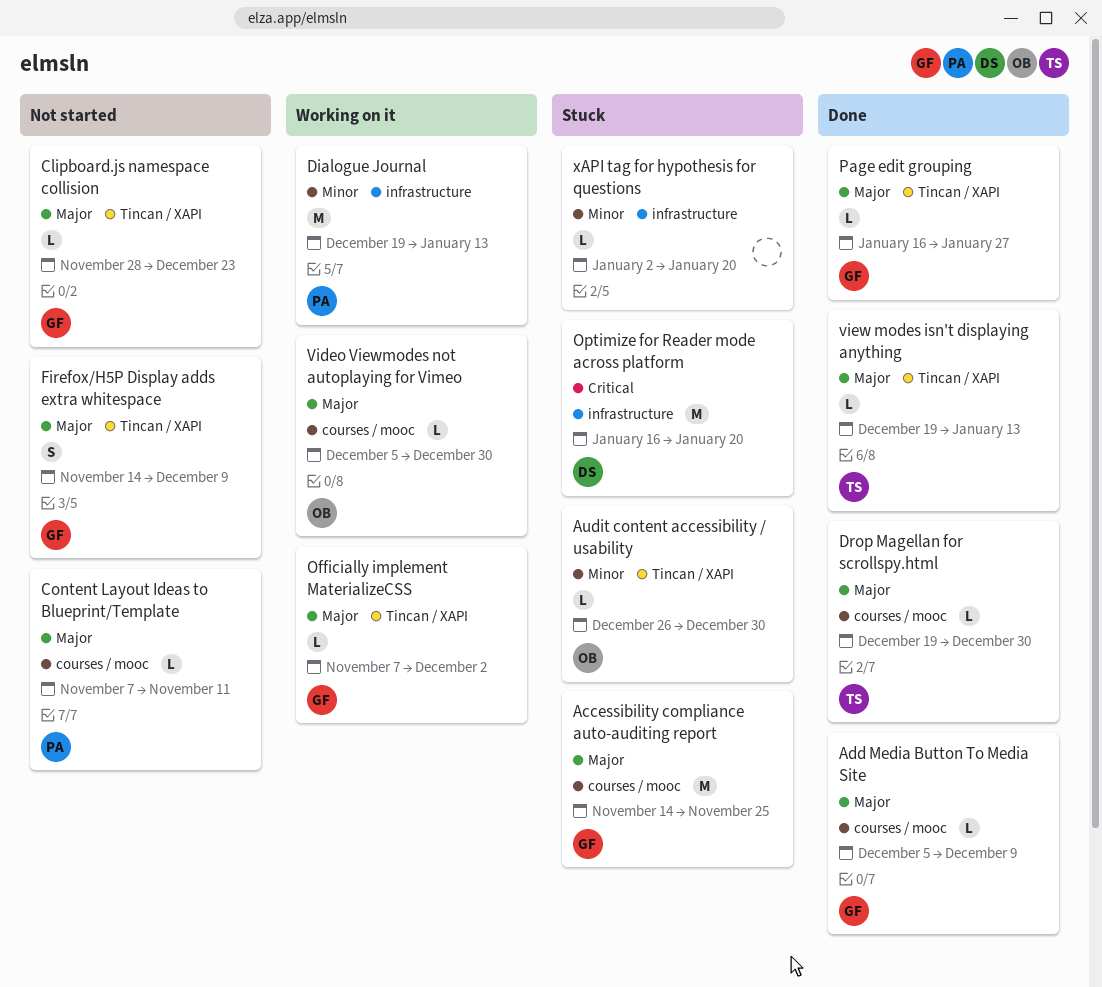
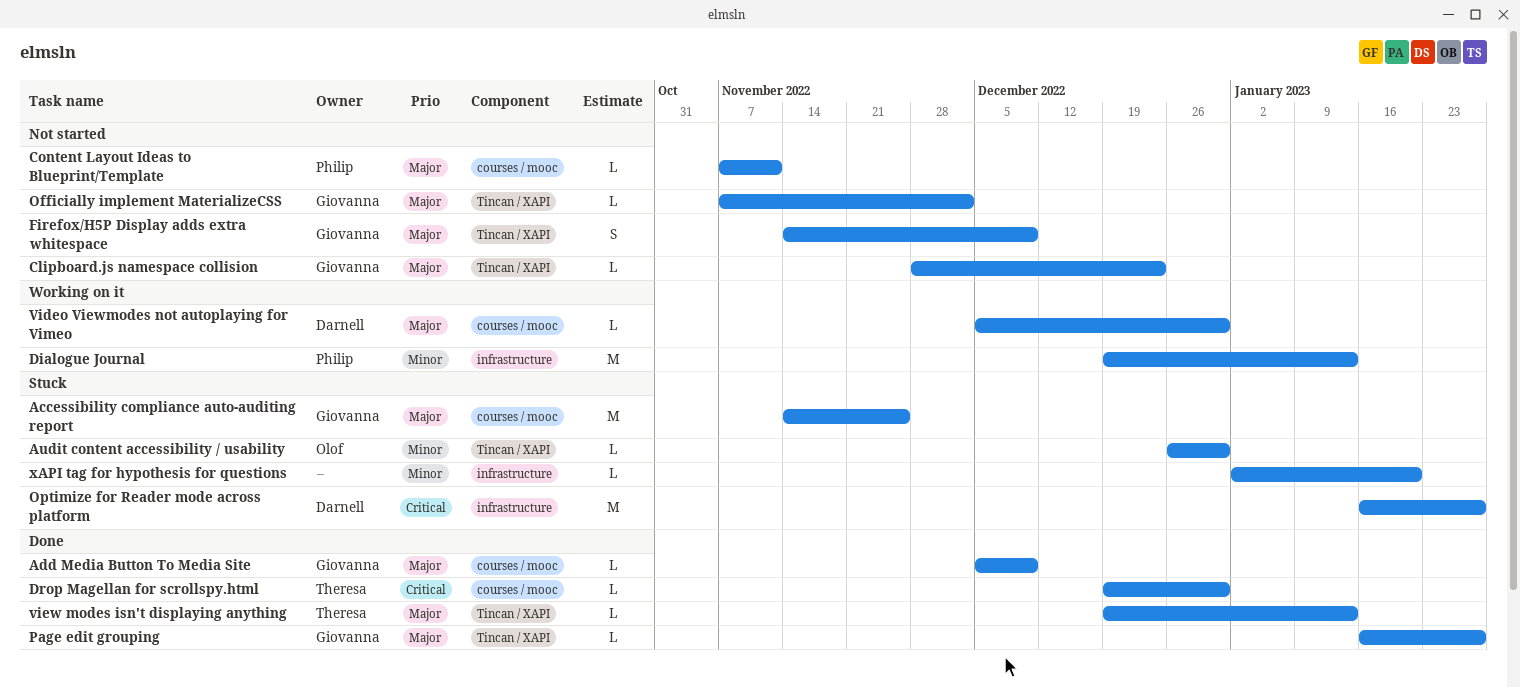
Drop Magellan for scrollspy.html, priority: Major -> Critical
Officially implement MaterializeCSS, status: Working on it -> Not started
Optimize for Reader mode across platform, due: Jan 20 -> Jan 27
Video Viewmodes not autoplaying for Vimeo, owner: Olof -> Darnell

